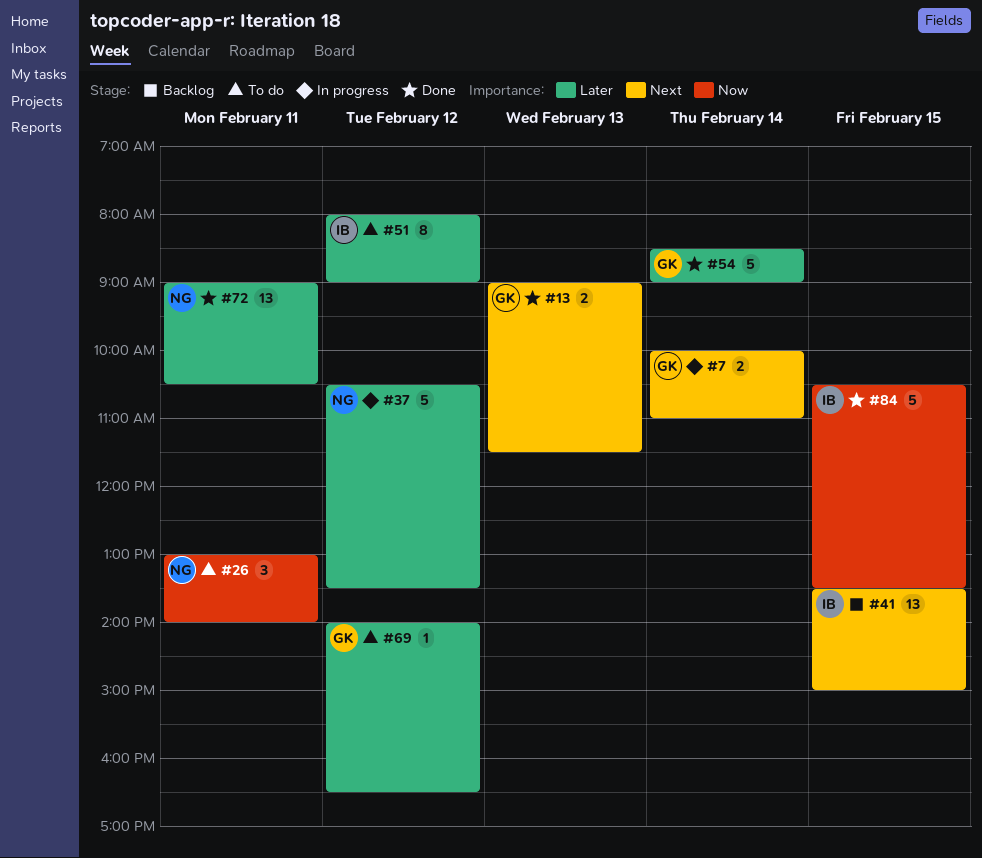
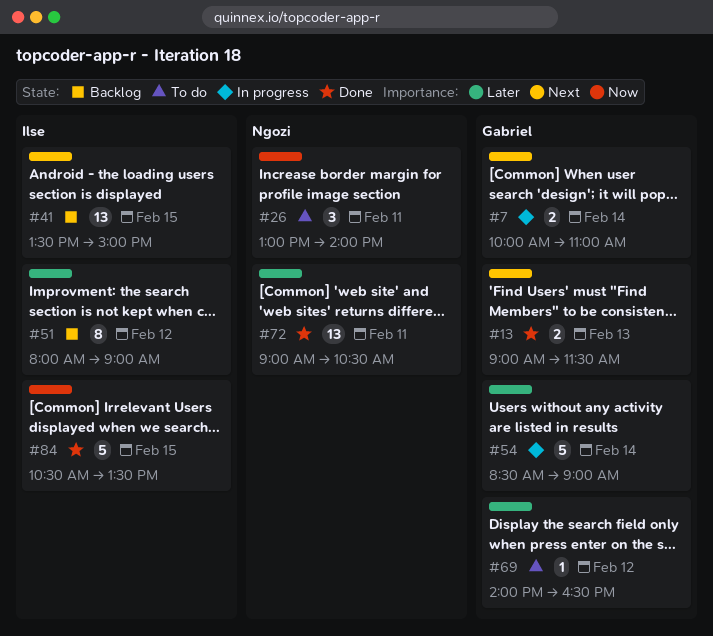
#37: present -> none
#51, status: To do -> Backlog
#54, status: Done -> In progress

